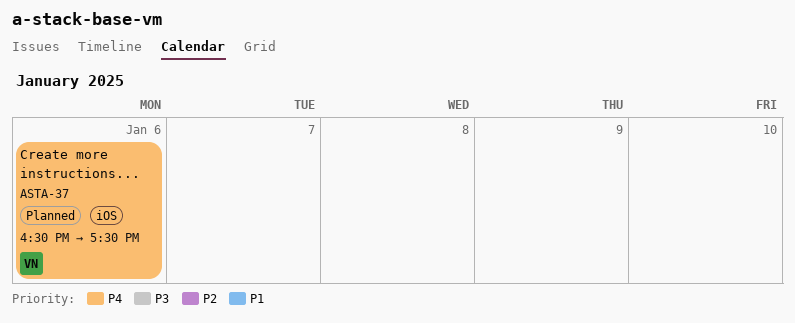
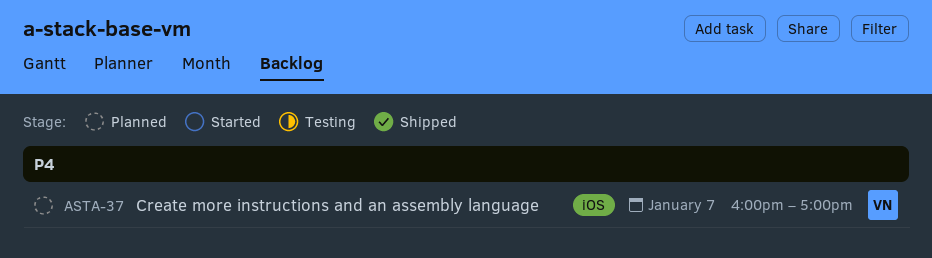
ASTA-37, day: Jan 6 -> Jan 7
ASTA-37, begins: 16:30 -> 16:00
ASTA-37, ends: 17:30 -> 17:00

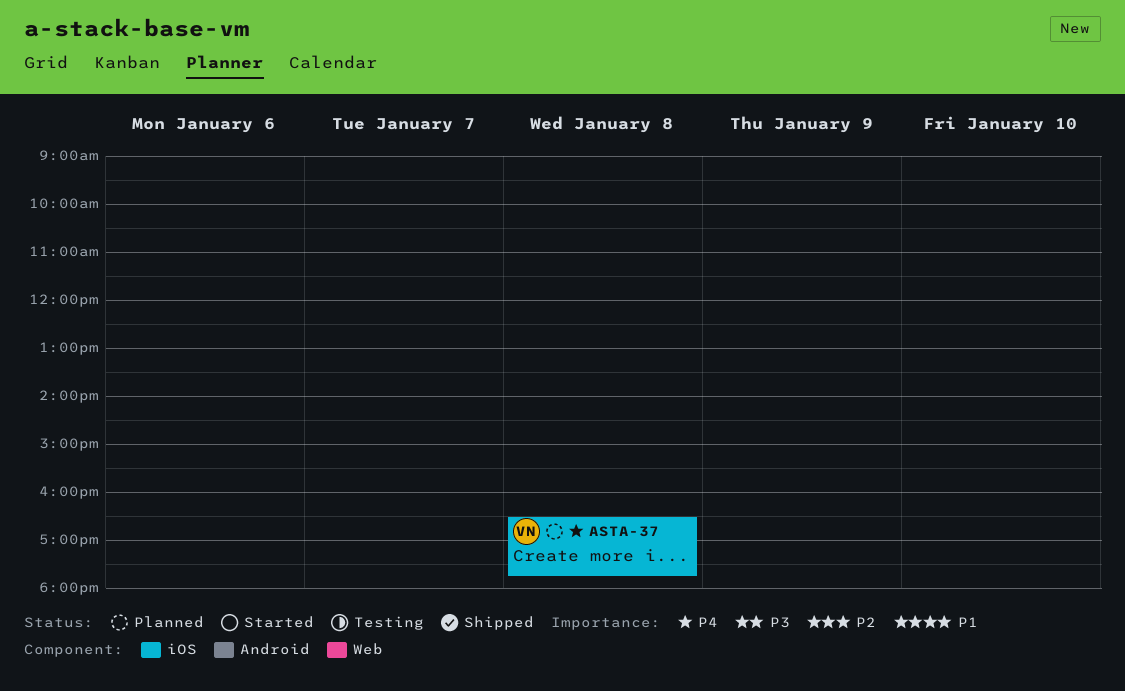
ASTA-37, day: Jan 7 -> Jan 8
ASTA-37, begins: 16:00 -> 16:30
ASTA-37, ends: 17:00 -> 17:45

